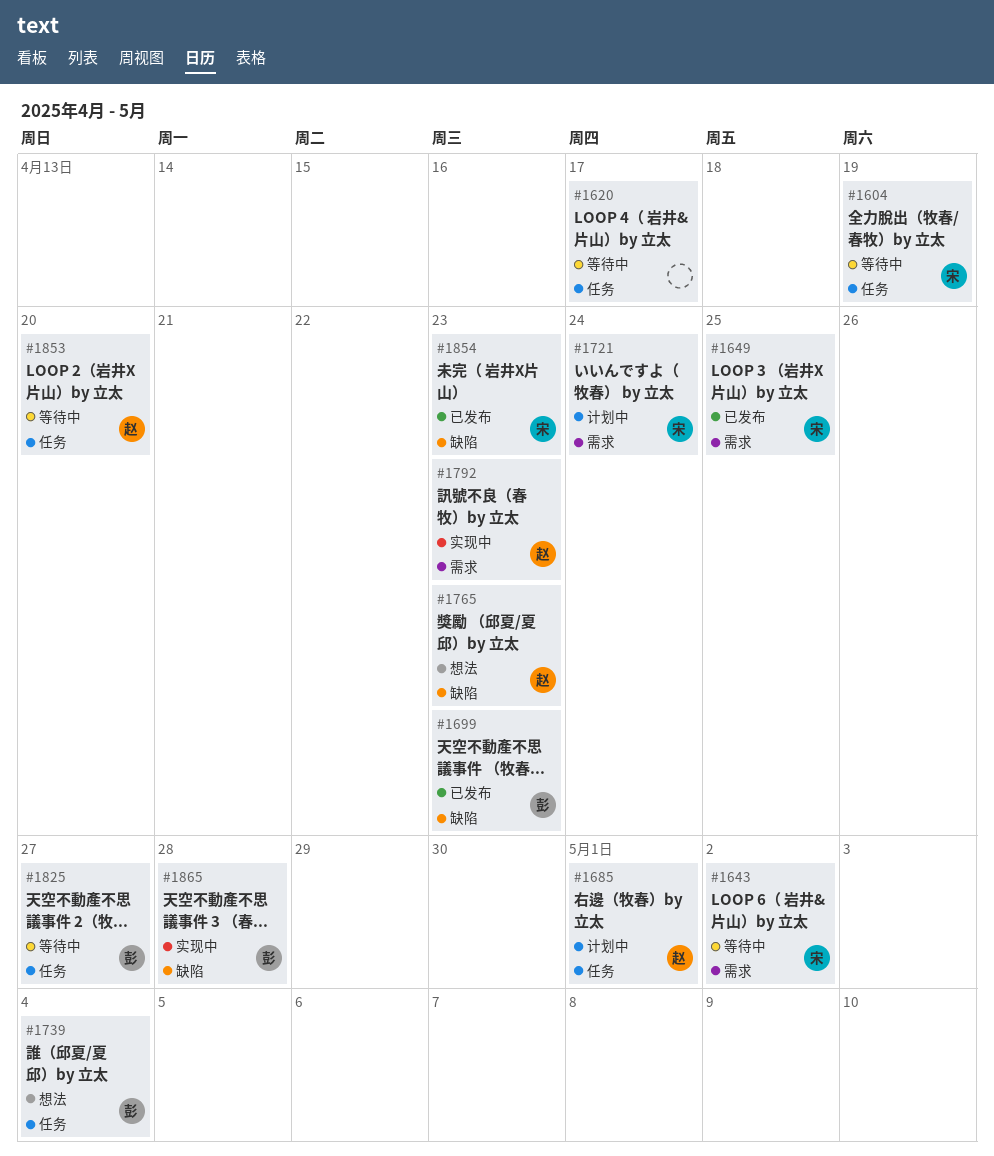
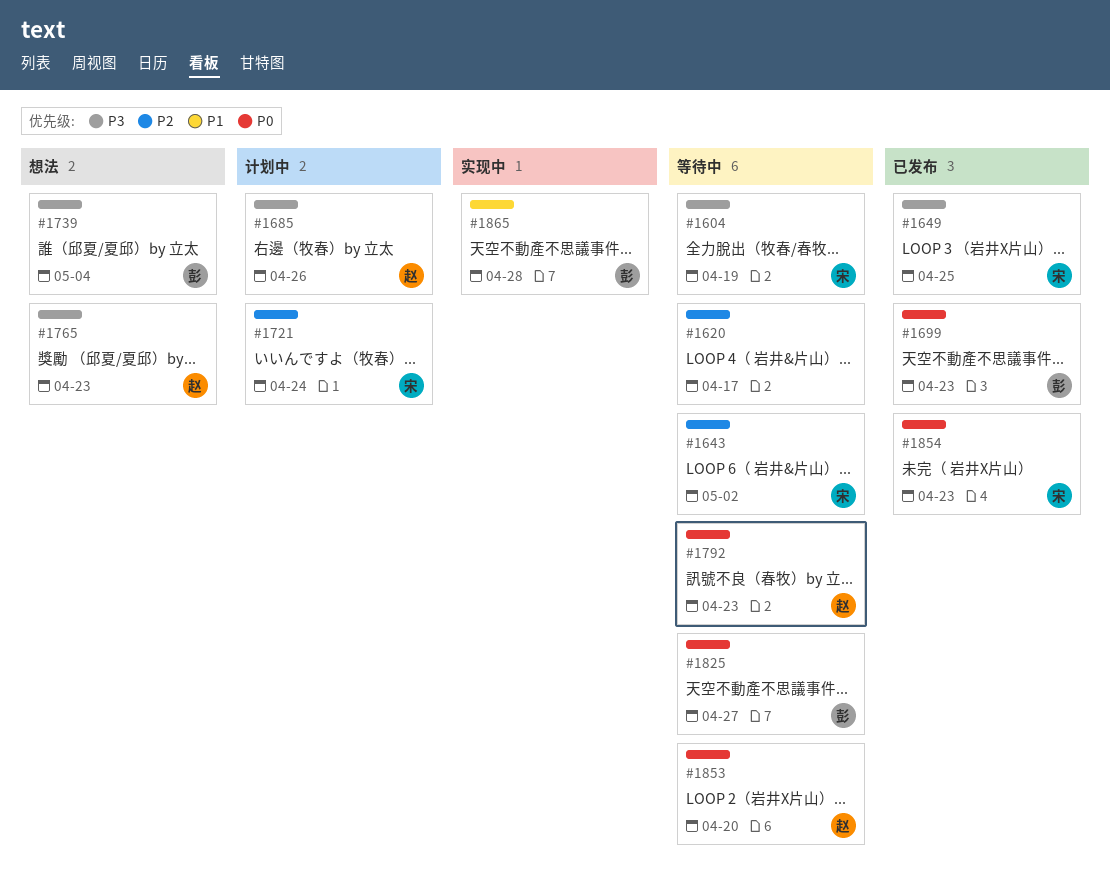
#1685, due: May 1 -> Apr 26
#1792, status: 实现中 -> 等待中

